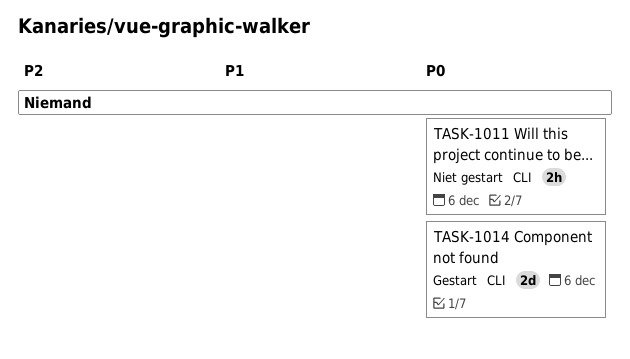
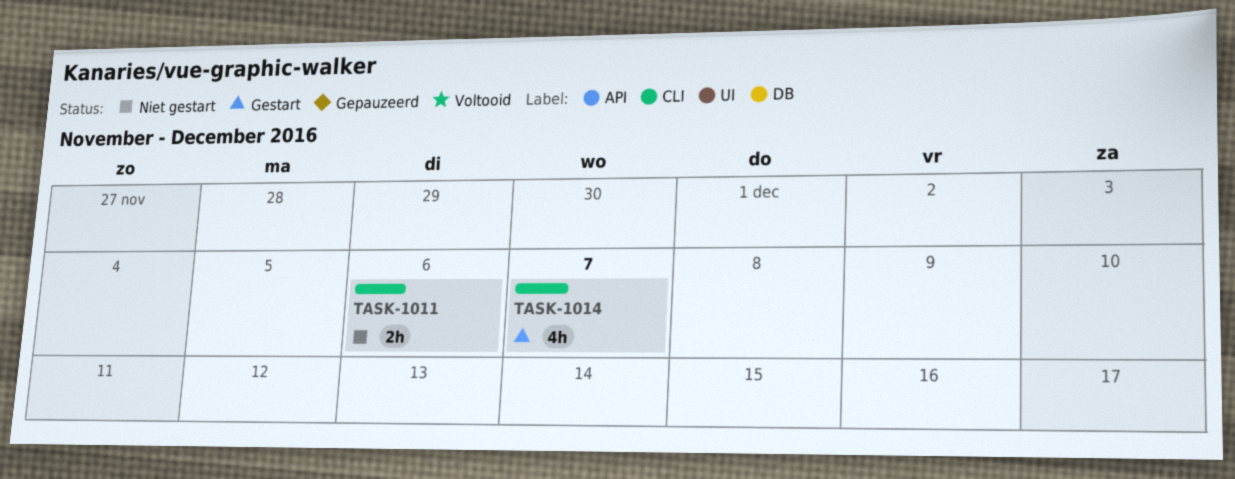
TASK-1014, estimate: 2d -> 4h
TASK-1014, due: Dec 6 -> Dec 7

